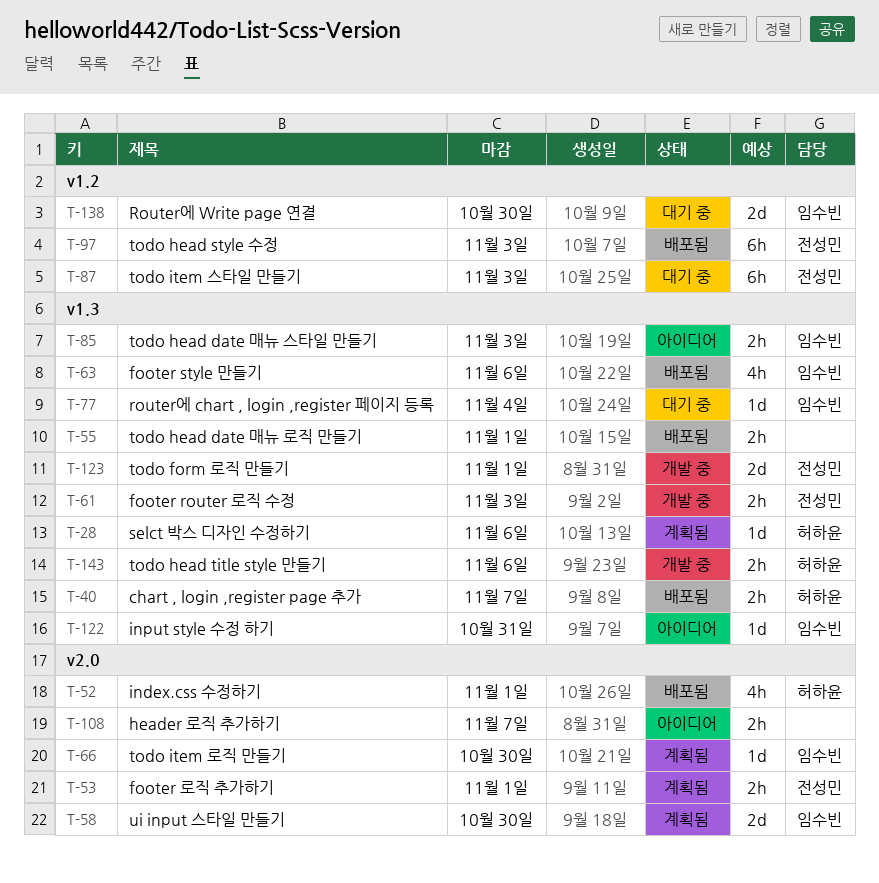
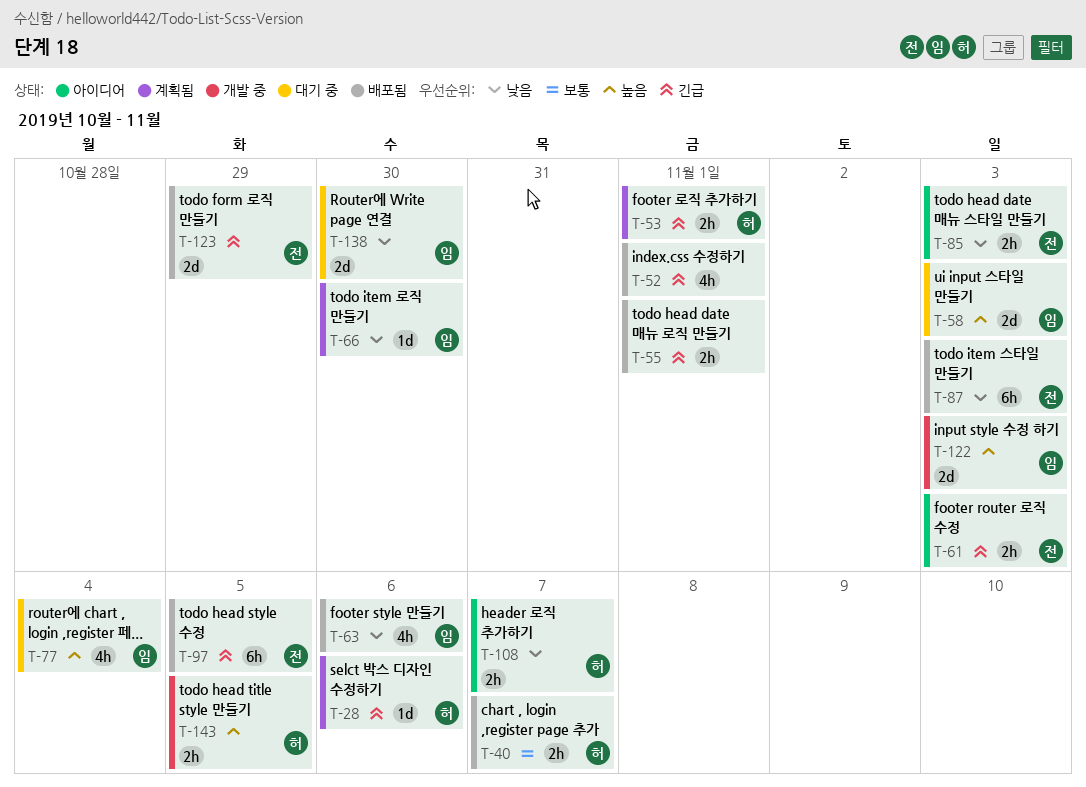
T-52, owner: 허하윤 -> none
T-53, owner: 전성민 -> 허하윤
T-58, status: 계획됨 -> 대기 중
T-58, due: Oct 30 -> Nov 3
T-61, status: 개발 중 -> 아이디어
T-77, estimate: 1d -> 4h
T-85, owner: 임수빈 -> 전성민
T-87, status: 대기 중 -> 배포됨
T-97, due: Nov 3 -> Nov 5
T-108, owner: none -> 허하윤
T-122, status: 아이디어 -> 개발 중
T-122, estimate: 1d -> 2d
T-122, due: Oct 31 -> Nov 3
T-123, status: 개발 중 -> 배포됨
T-123, due: Nov 1 -> Oct 29
T-143, due: Nov 6 -> Nov 5

